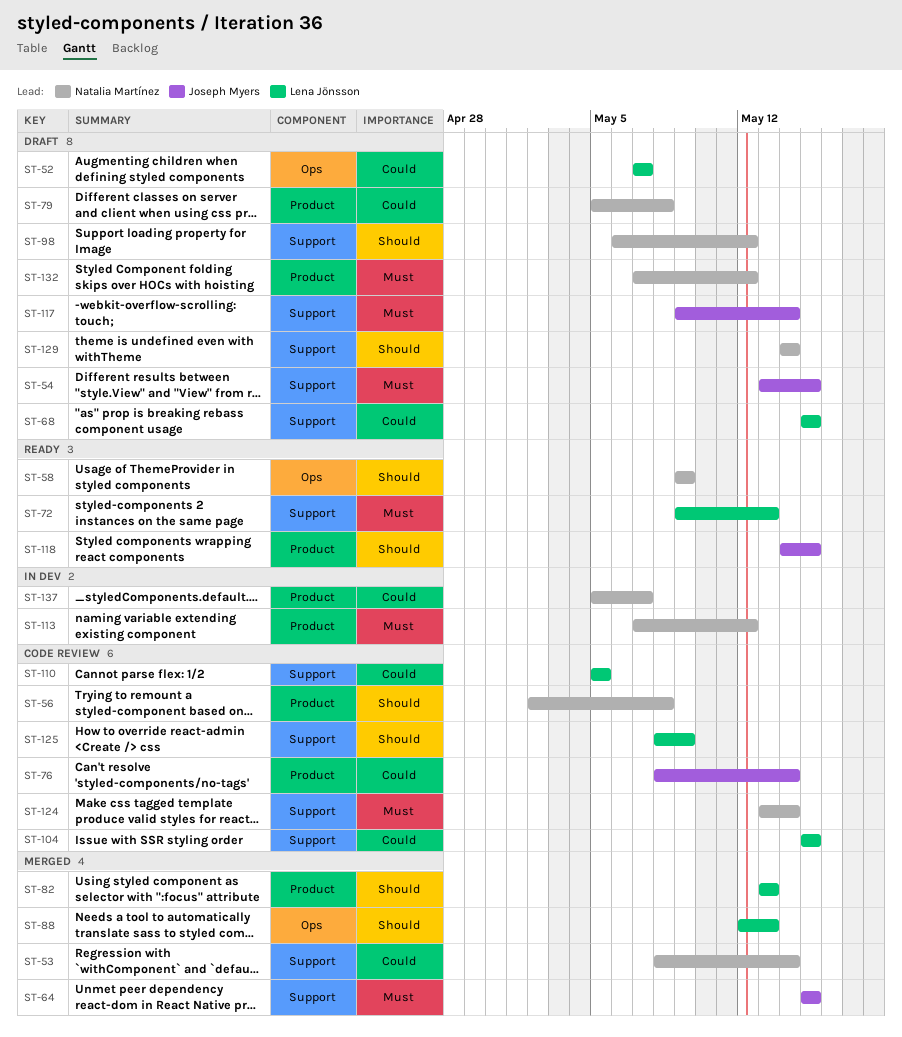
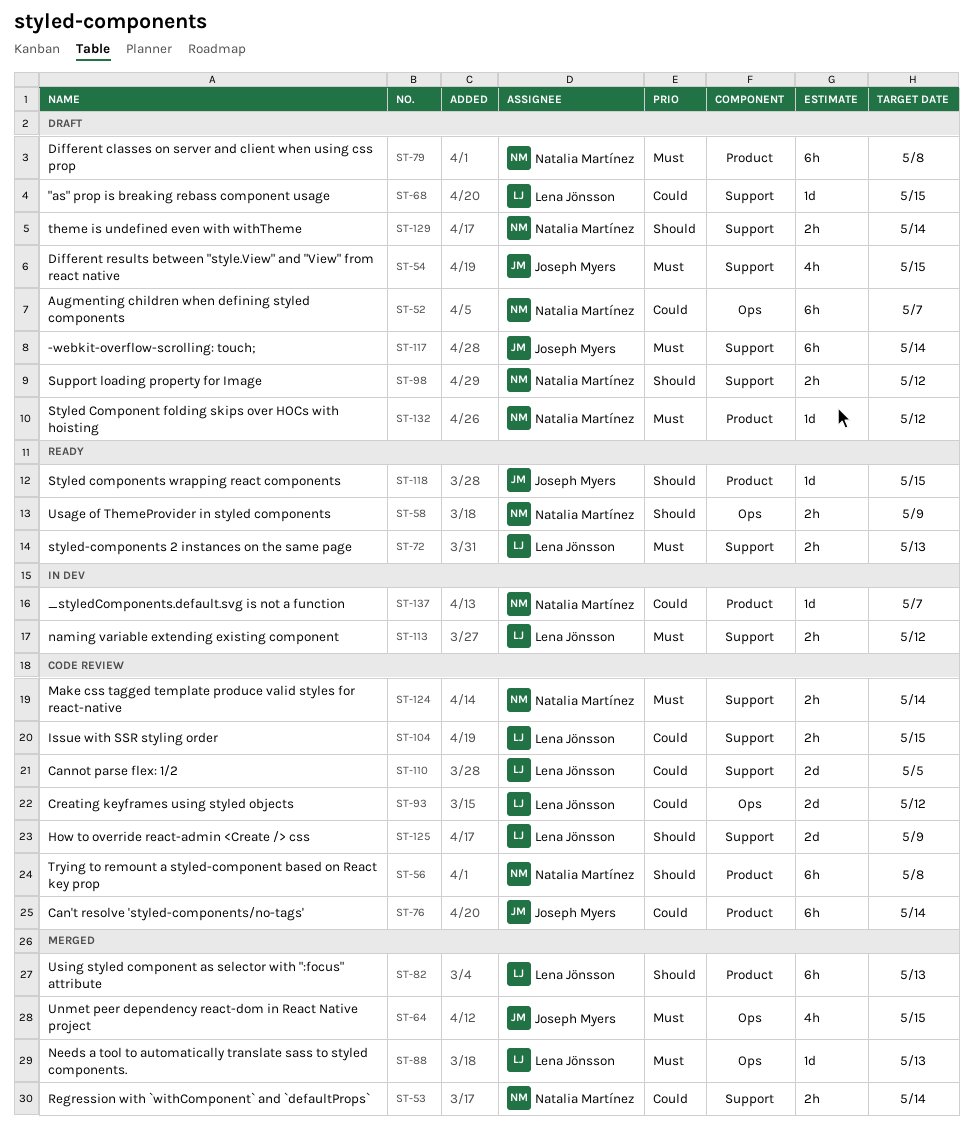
ST-52, owner: Lena Jönsson -> Natalia Martínez
ST-64, label: Support -> Ops
ST-79, priority: Could -> Must
ST-88, priority: Should -> Must
ST-93: none -> present
ST-113, owner: Natalia Martínez -> Lena Jönsson
ST-113, label: Product -> Support

